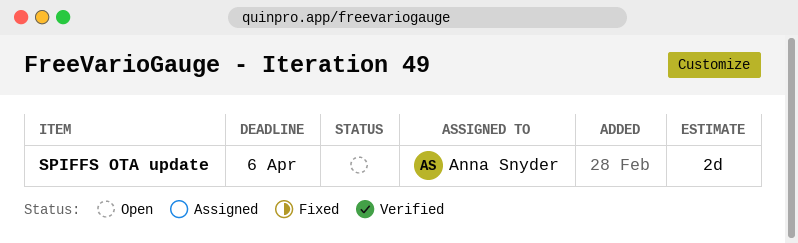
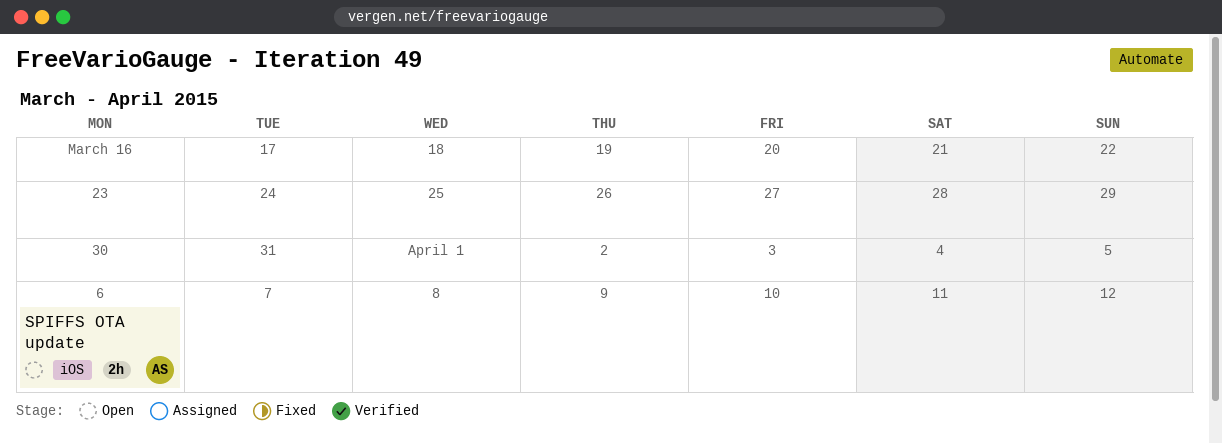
SPIFFS OTA update, estimate: 2d -> 2h

